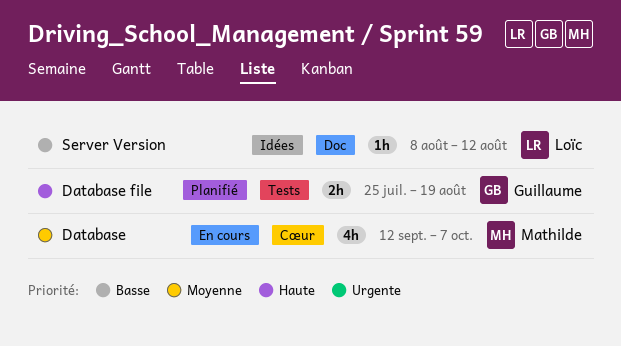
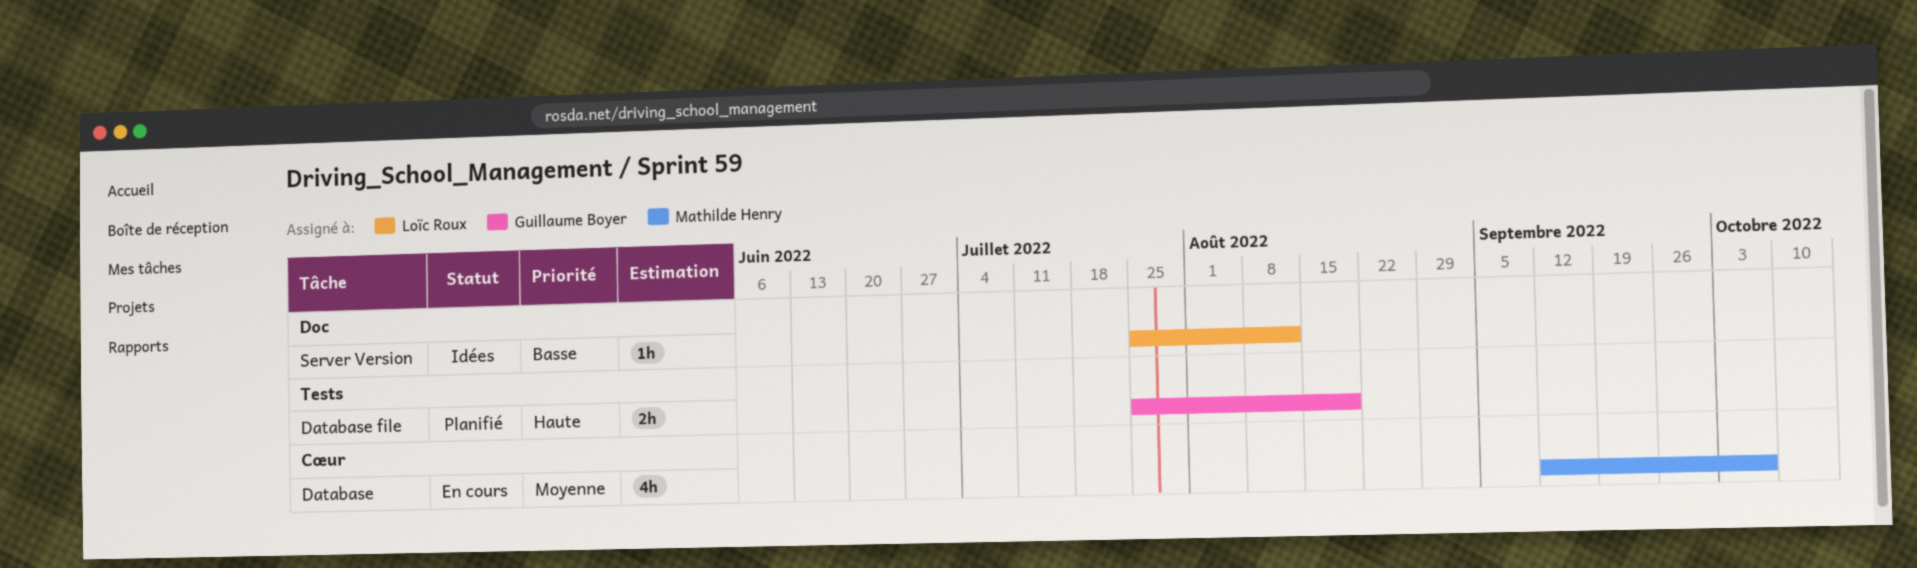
Server Version, start: Aug 8 -> Jul 25

